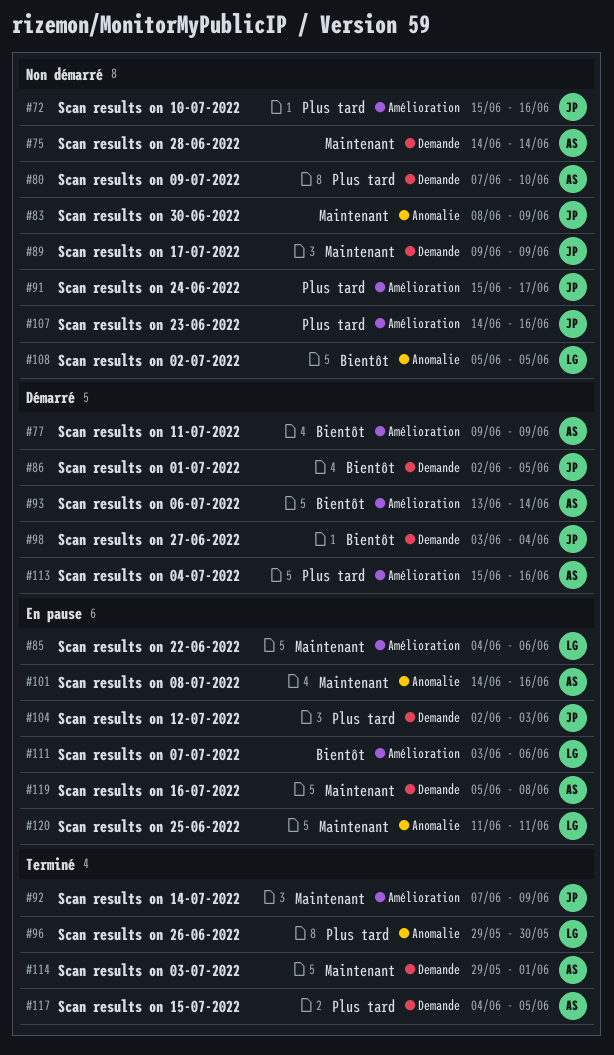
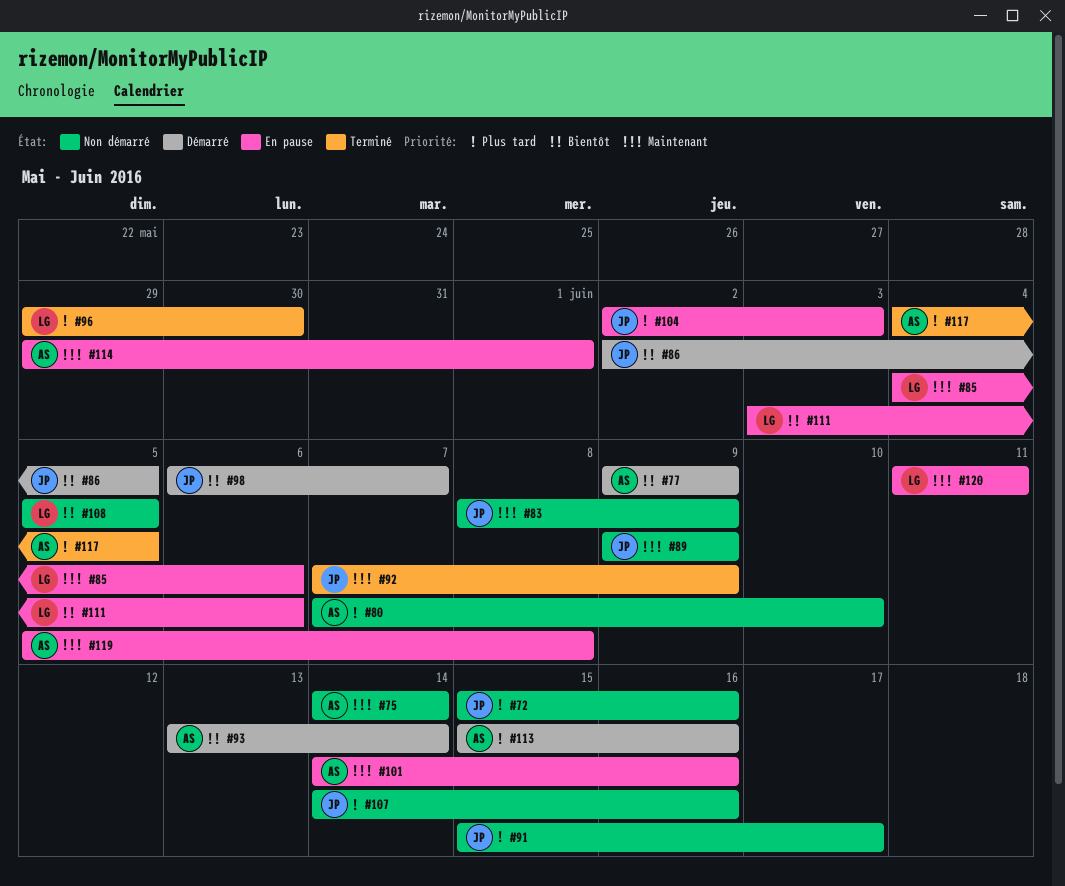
#98, start: Jun 3 -> Jun 6
#98, due: Jun 4 -> Jun 7
#114, status: Terminé -> En pause

